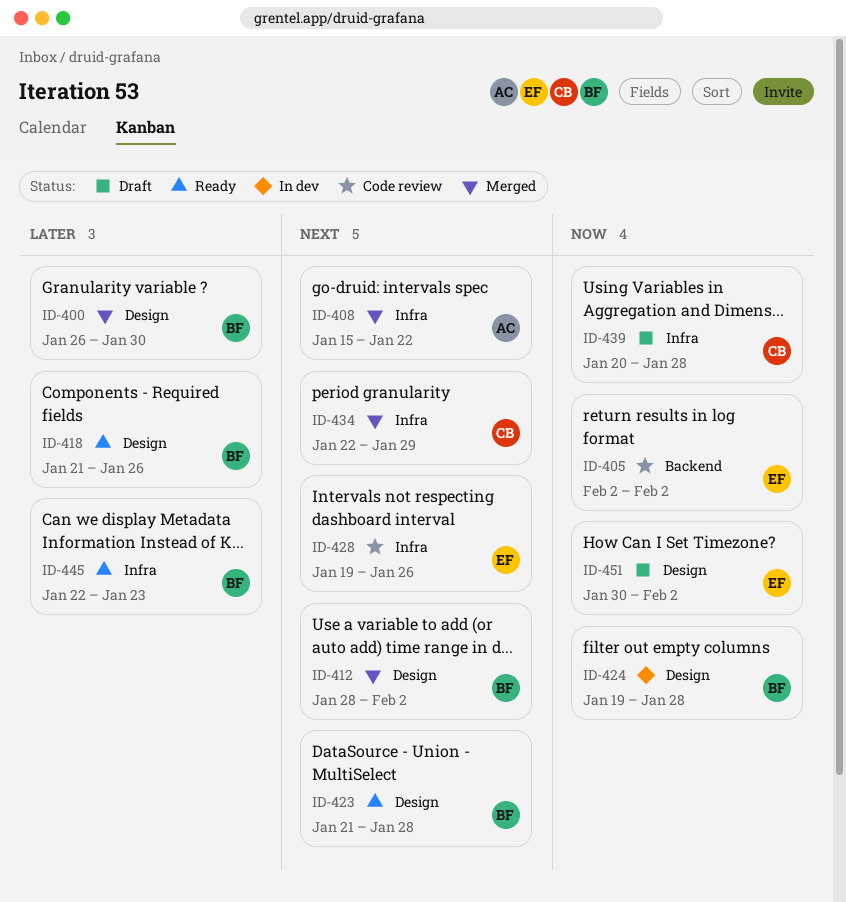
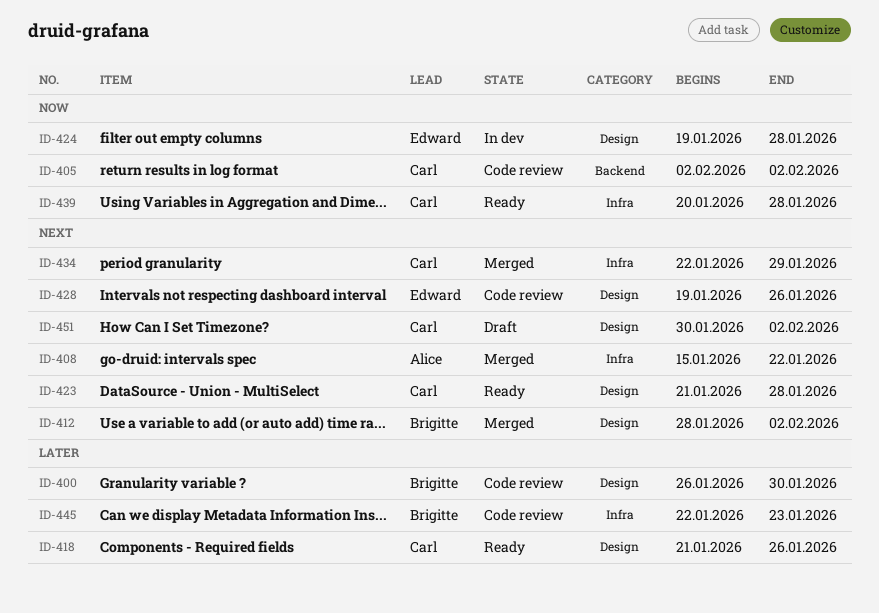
ID-400, status: Merged -> Code review
ID-405, owner: Edward -> Carl
ID-418, owner: Brigitte -> Carl
ID-423, owner: Brigitte -> Carl
ID-424, owner: Brigitte -> Edward
ID-428, label: Infra -> Design
ID-439, status: Draft -> Ready
ID-445, status: Ready -> Code review
ID-451, owner: Edward -> Carl
ID-451, priority: Now -> Next

